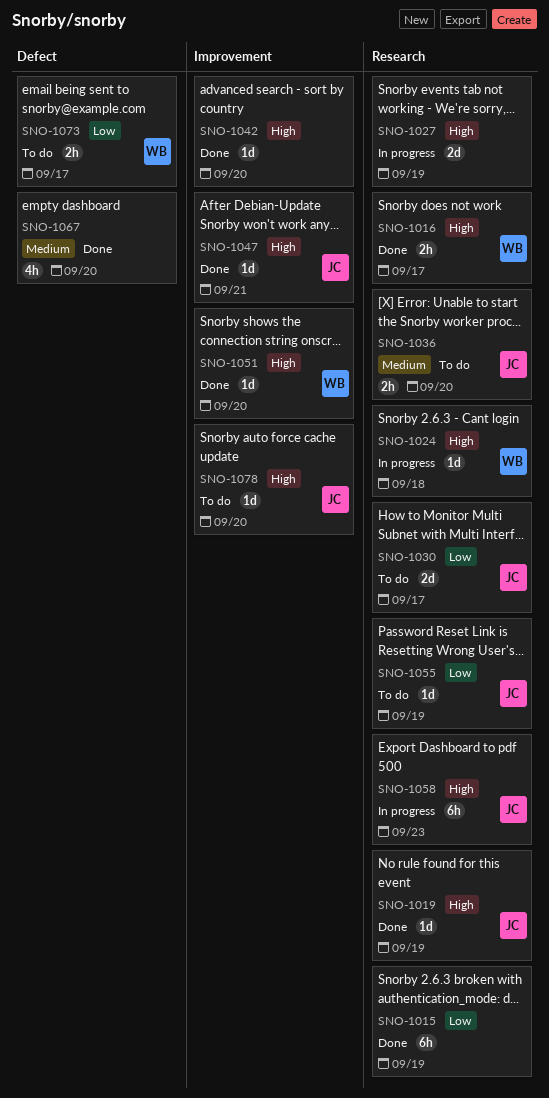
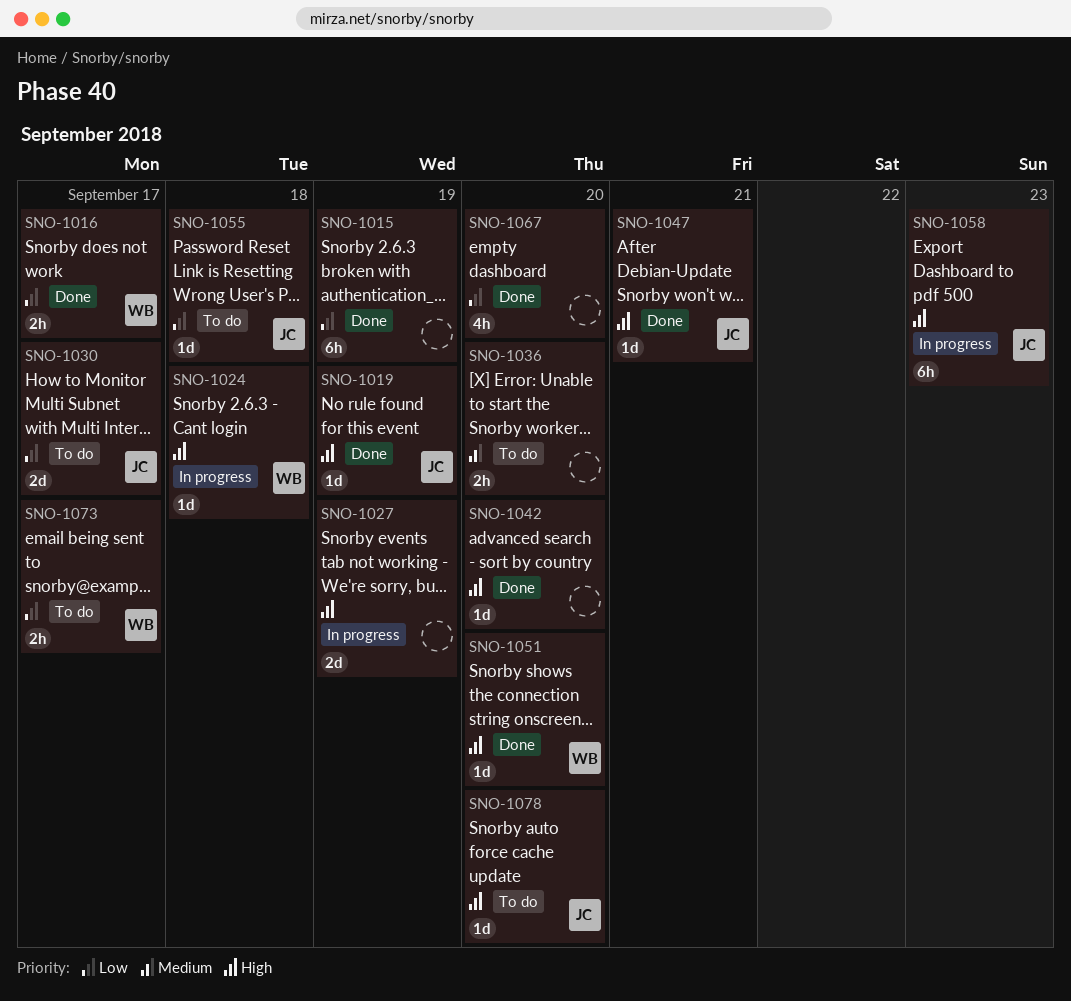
SNO-1016, priority: High -> Low
SNO-1036, owner: JC -> none
SNO-1055, due: Sep 19 -> Sep 18
SNO-1067, priority: Medium -> Low

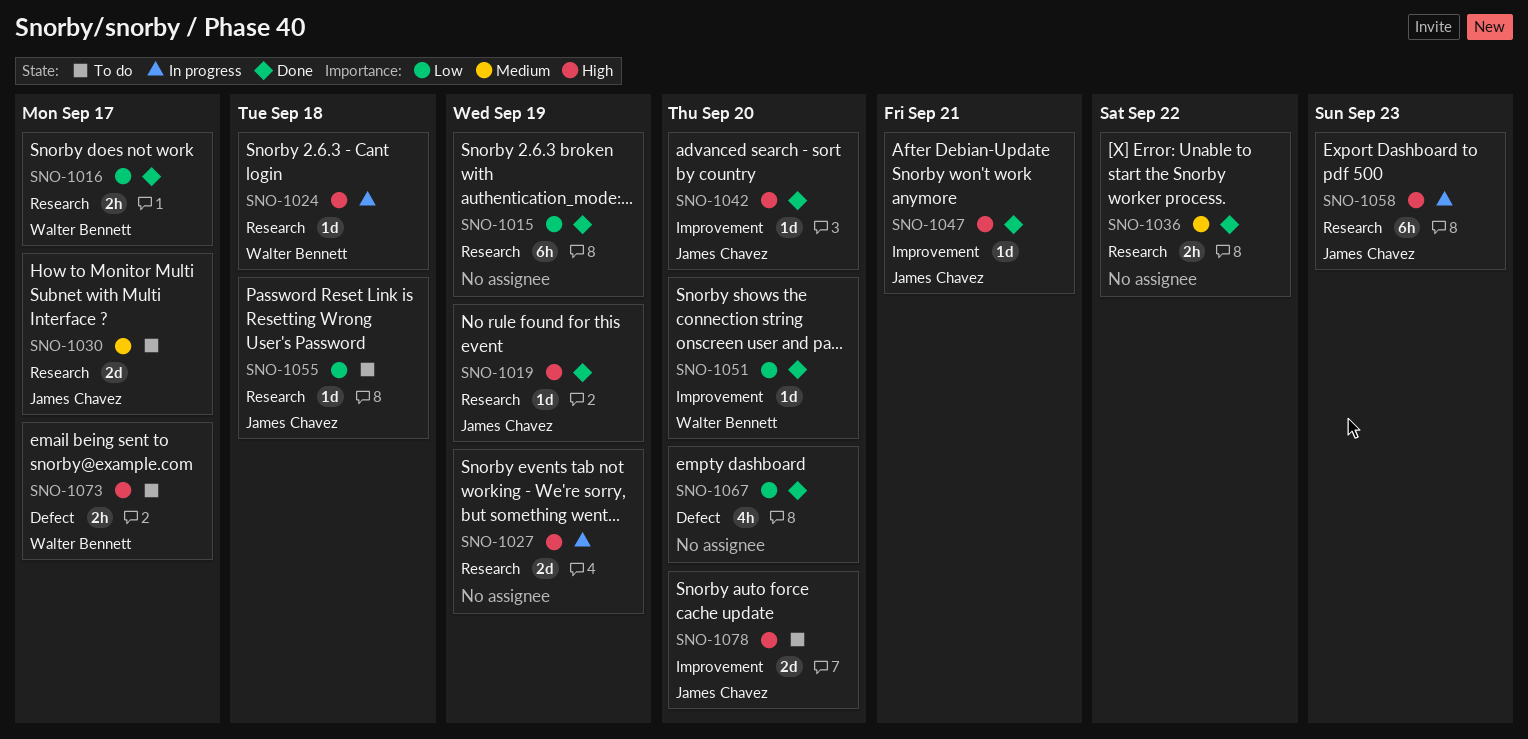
SNO-1030, priority: Low -> Medium
SNO-1036, status: To do -> Done
SNO-1036, due: Sep 20 -> Sep 22
SNO-1042, owner: none -> James Chavez
SNO-1051, priority: High -> Low
SNO-1073, priority: Low -> High
SNO-1078, estimate: 1d -> 2d

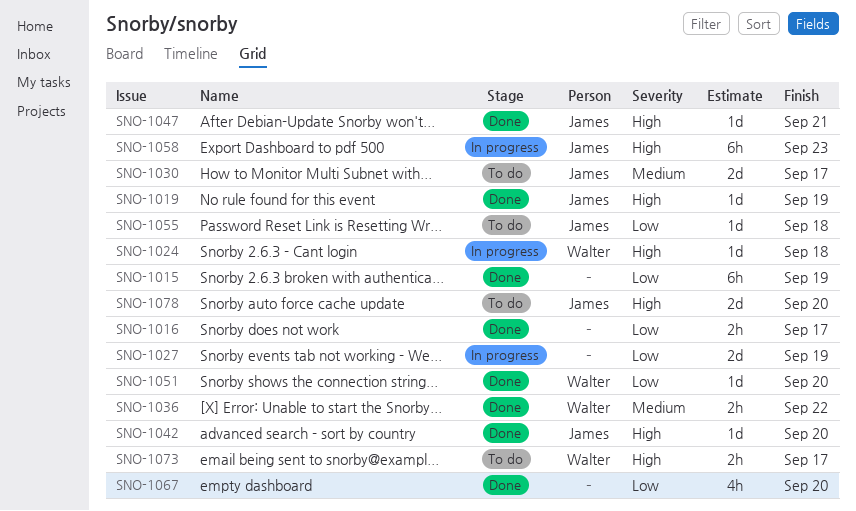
SNO-1016, owner: Walter Bennett -> none
SNO-1027, priority: High -> Low
SNO-1036, owner: none -> Walter Bennett

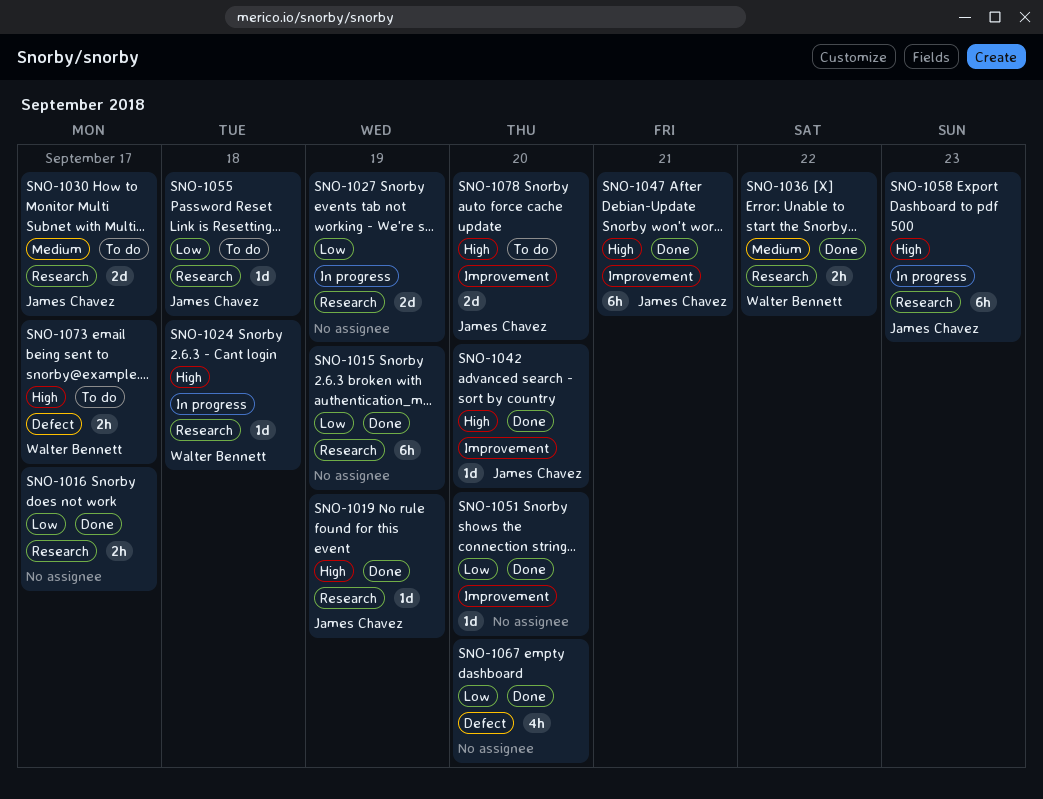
SNO-1047, estimate: 1d -> 6h
SNO-1051, owner: Walter Bennett -> none

